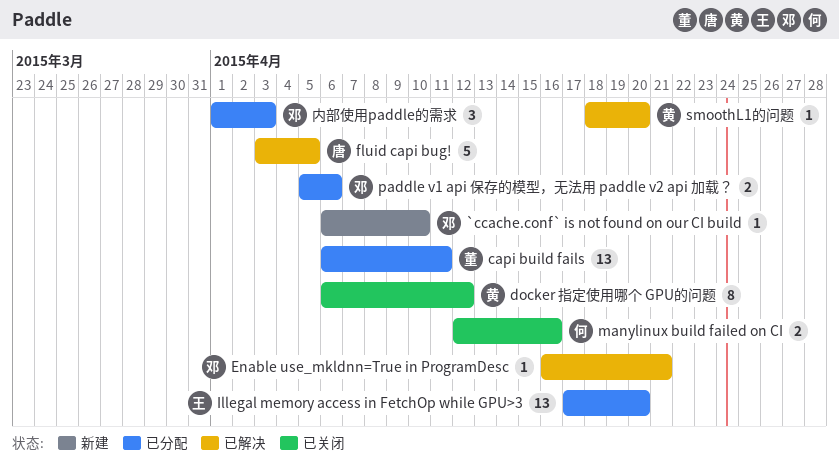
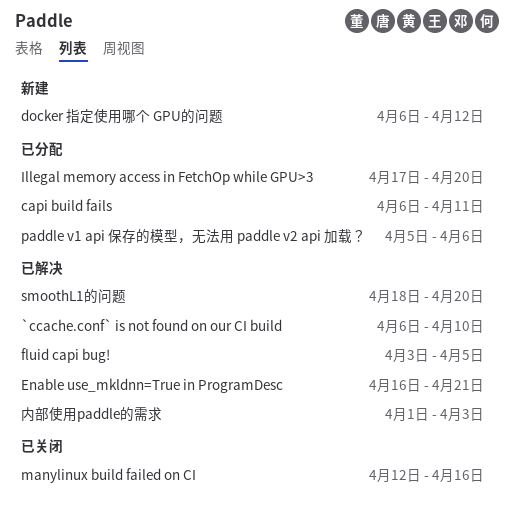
`ccache.conf` is not found on our CI build, status: 新建 -> 已解决
docker 指定使用哪个 GPU的问题, status: 已关闭 -> 新建
内部使用paddle的需求, status: 已分配 -> 已解决

